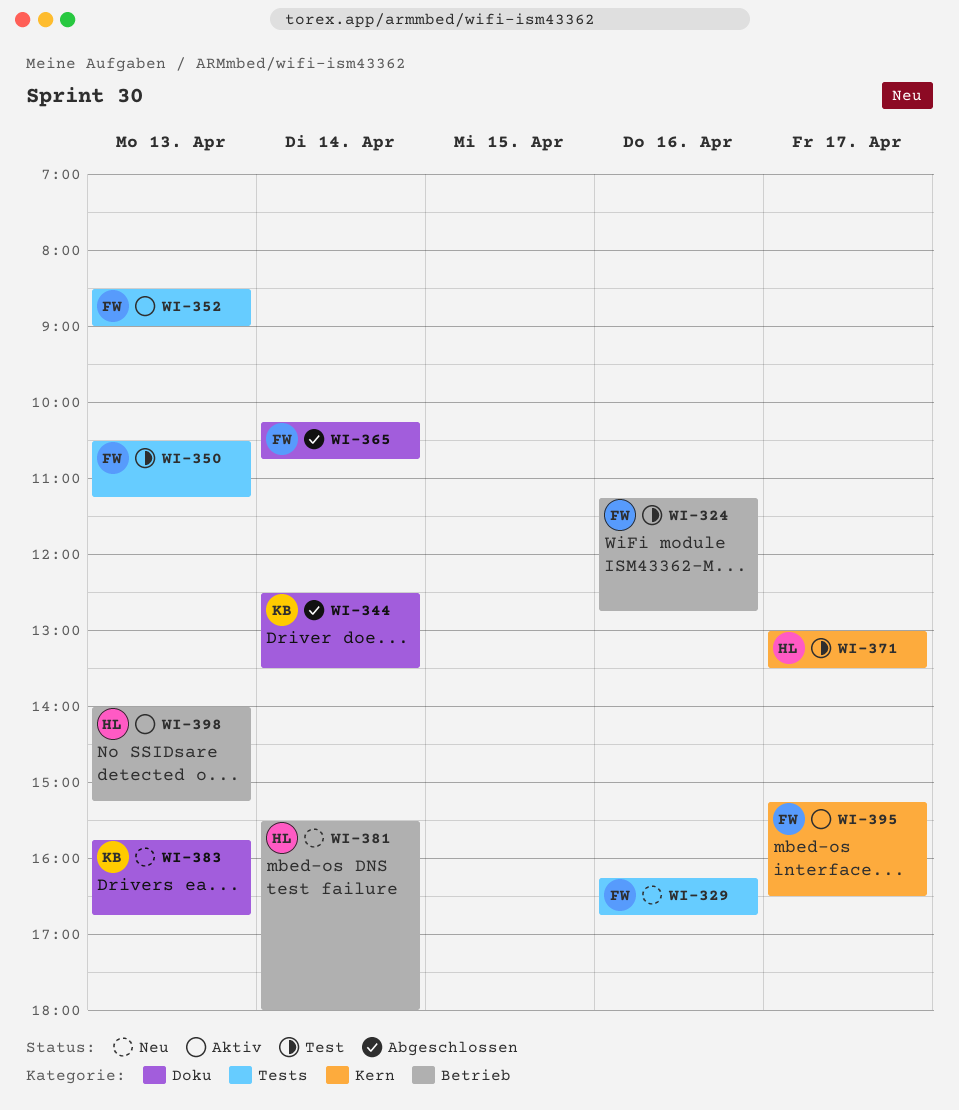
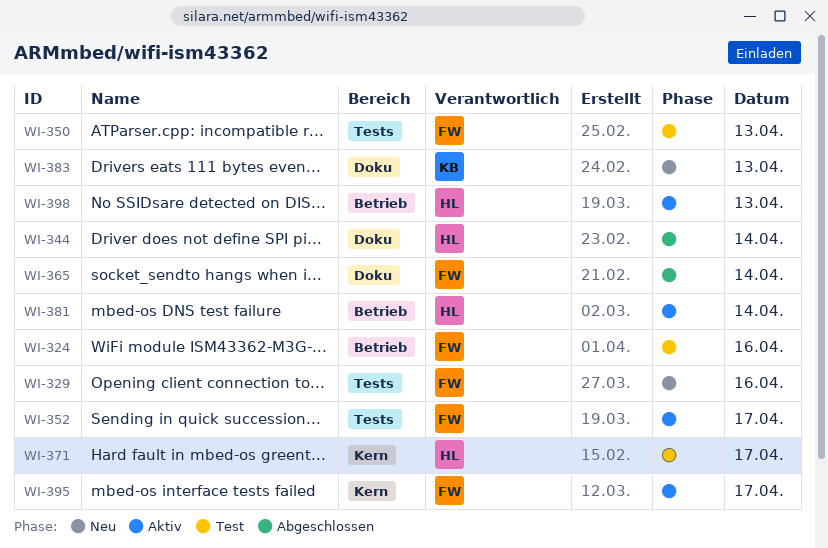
WI-344, owner: KB -> HL
WI-352, day: Apr 13 -> Apr 17
WI-381, status: Neu -> Aktiv

